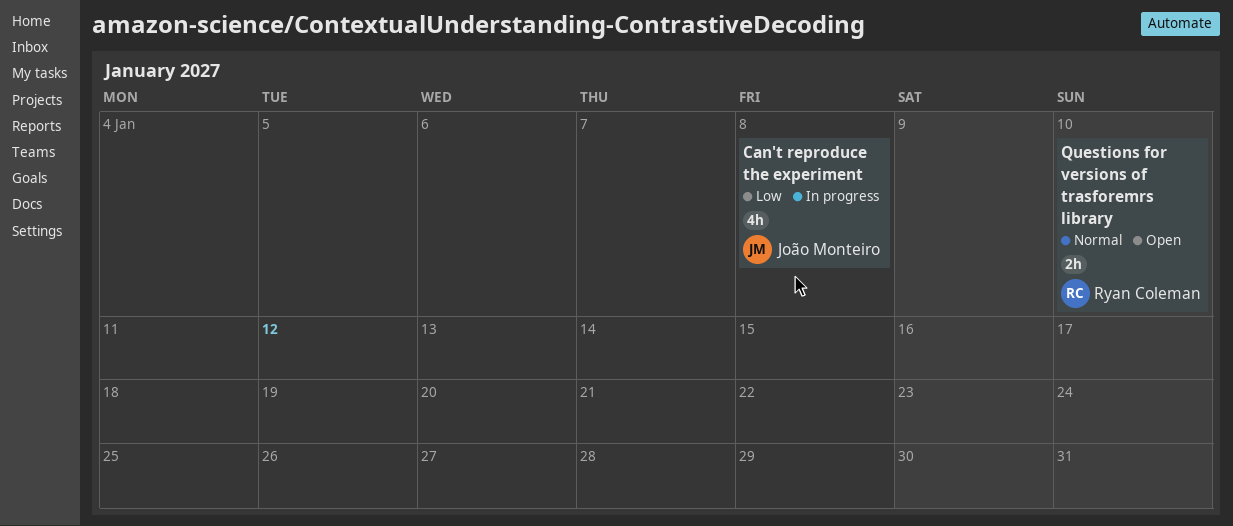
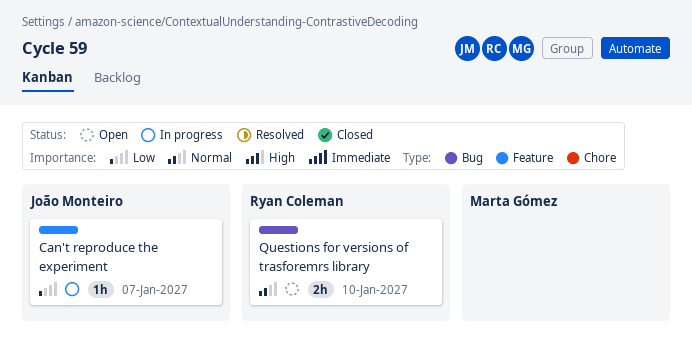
Can't reproduce the experiment, estimate: 4h -> 1h
Can't reproduce the experiment, due: Jan 8 -> Jan 7

